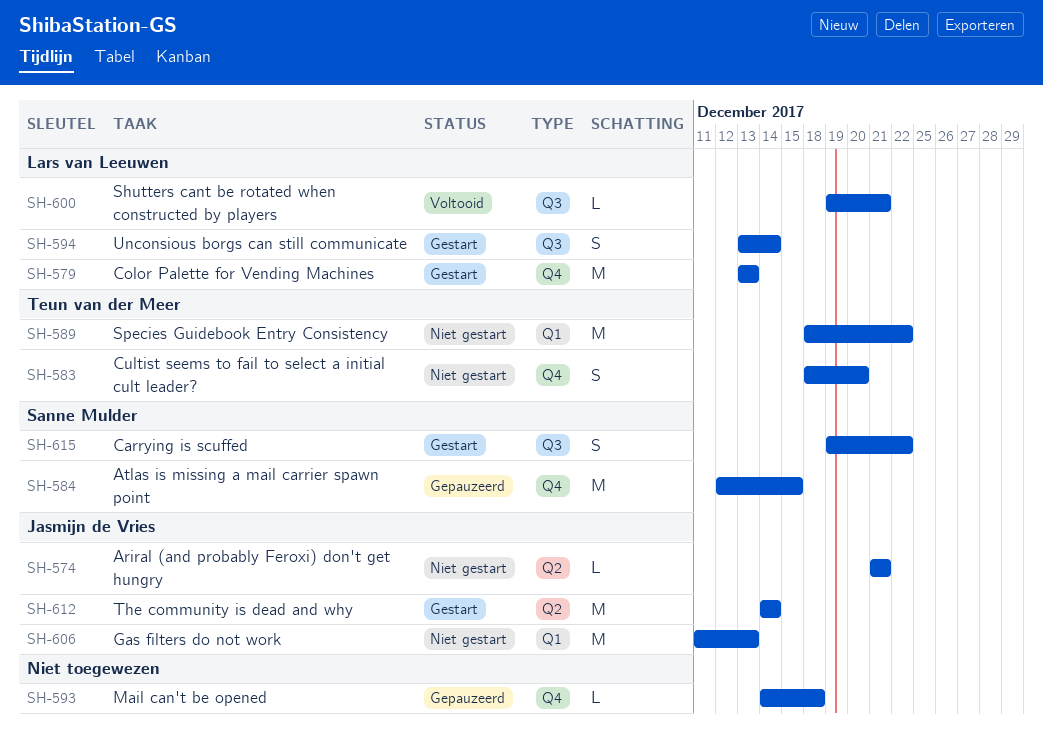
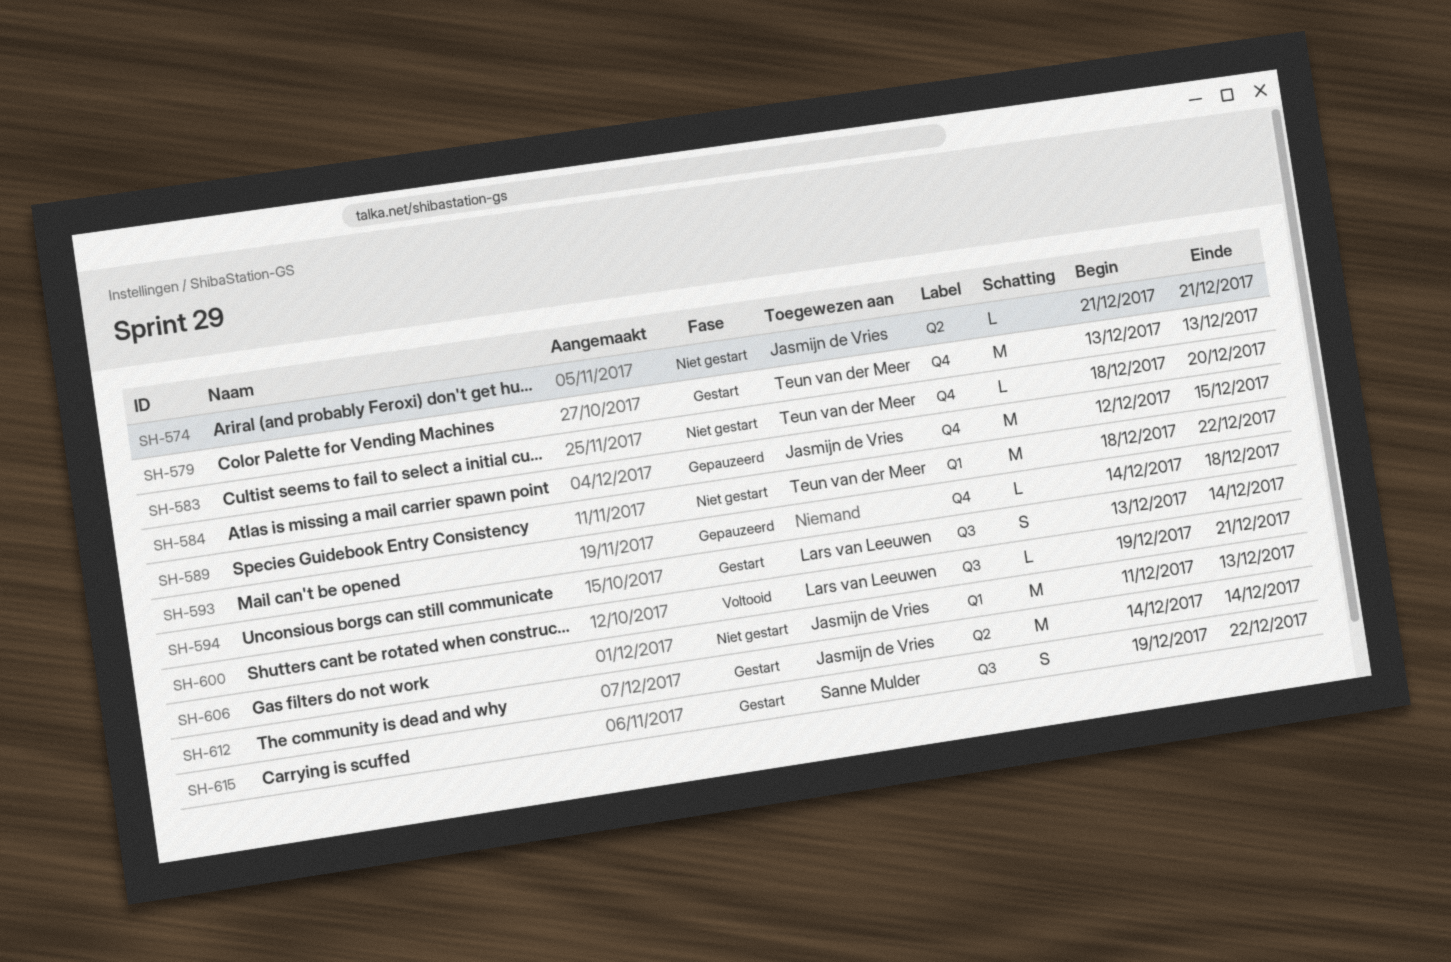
SH-579, owner: Lars van Leeuwen -> Teun van der Meer
SH-583, estimate: S -> L
SH-584, owner: Sanne Mulder -> Jasmijn de Vries

